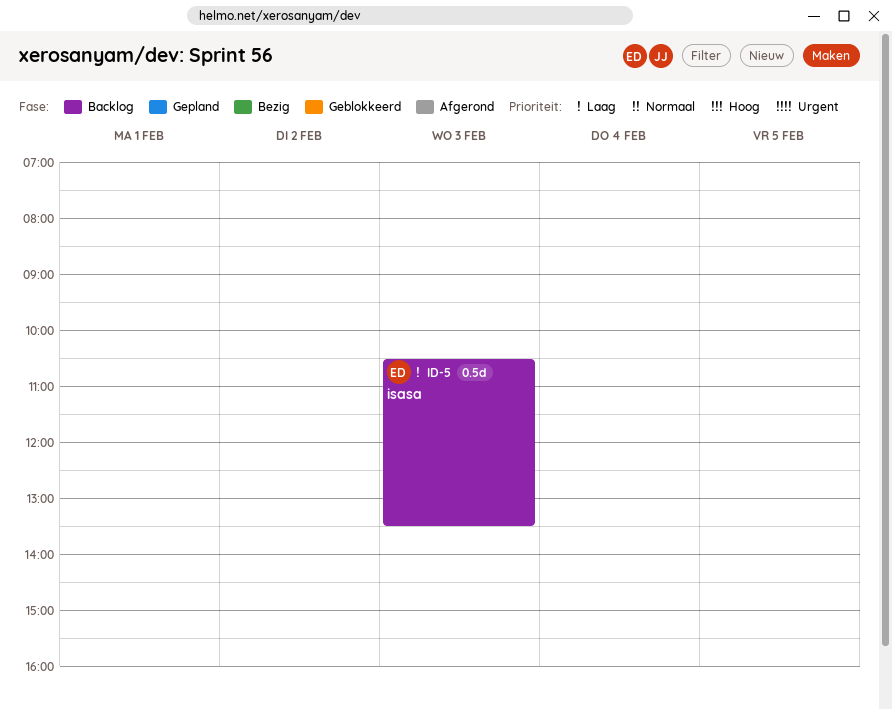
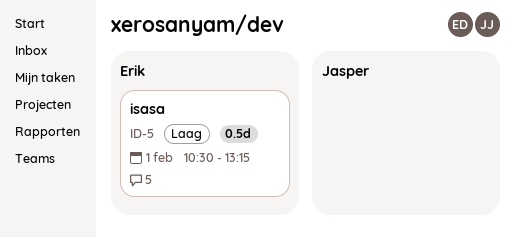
ID-5, day: Feb 3 -> Feb 1
ID-5, ends: 13:30 -> 13:15

